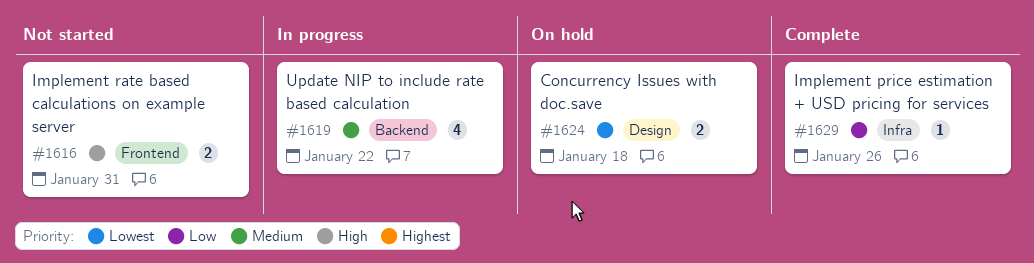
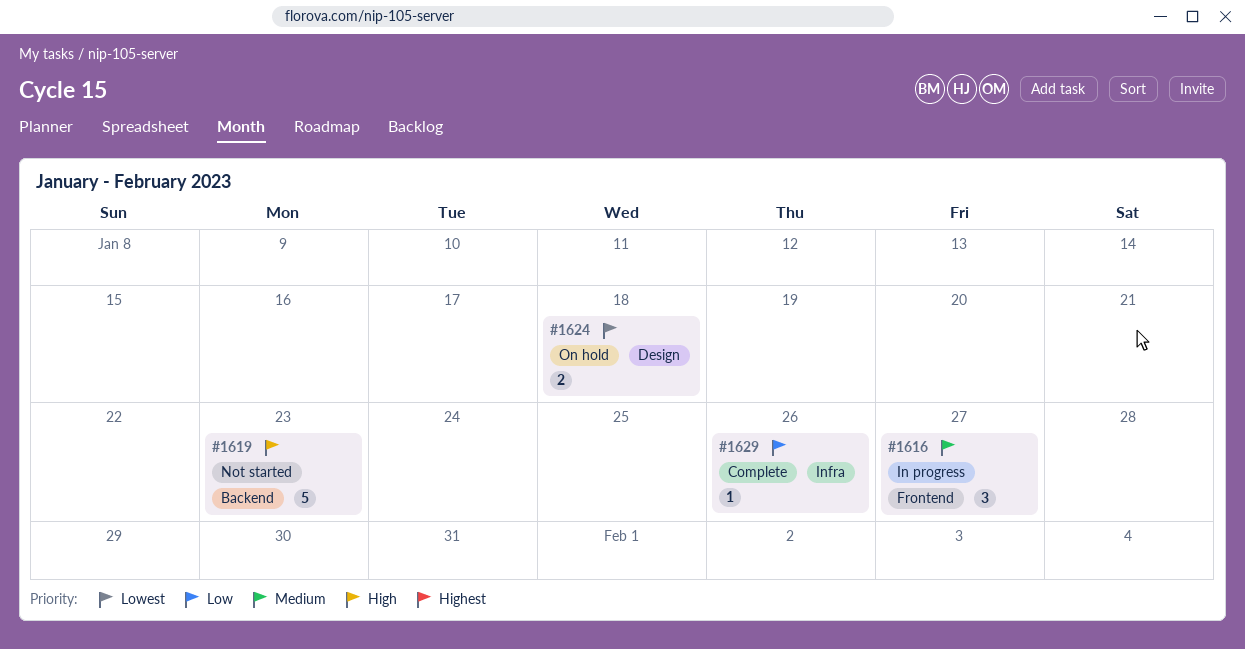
#1616, status: Not started -> In progress
#1616, priority: High -> Medium
#1616, estimate: 2 -> 3
#1616, due: Jan 31 -> Jan 27
#1619, status: In progress -> Not started
#1619, priority: Medium -> High
#1619, estimate: 4 -> 5
#1619, due: Jan 22 -> Jan 23

